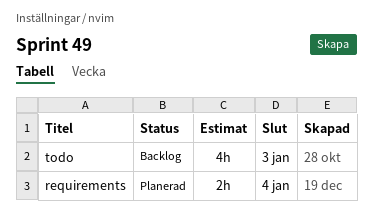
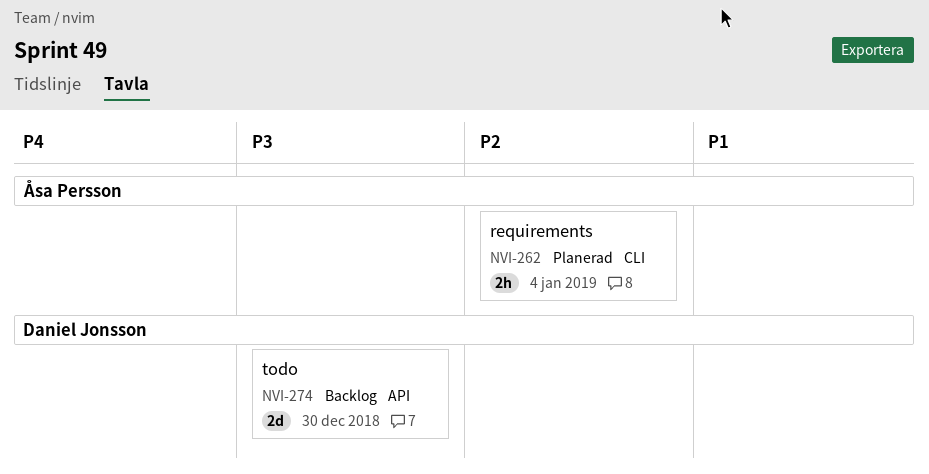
todo, estimate: 4h -> 2d
todo, due: Jan 3 -> Dec 30

